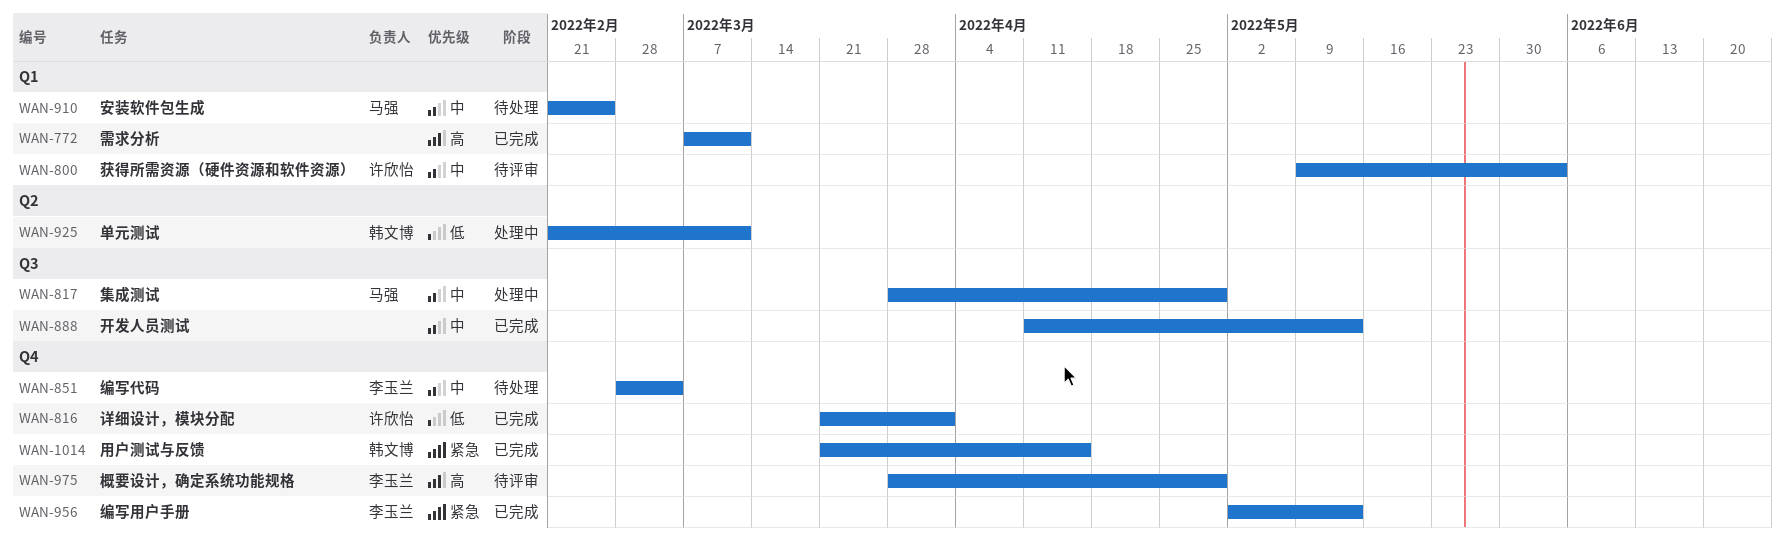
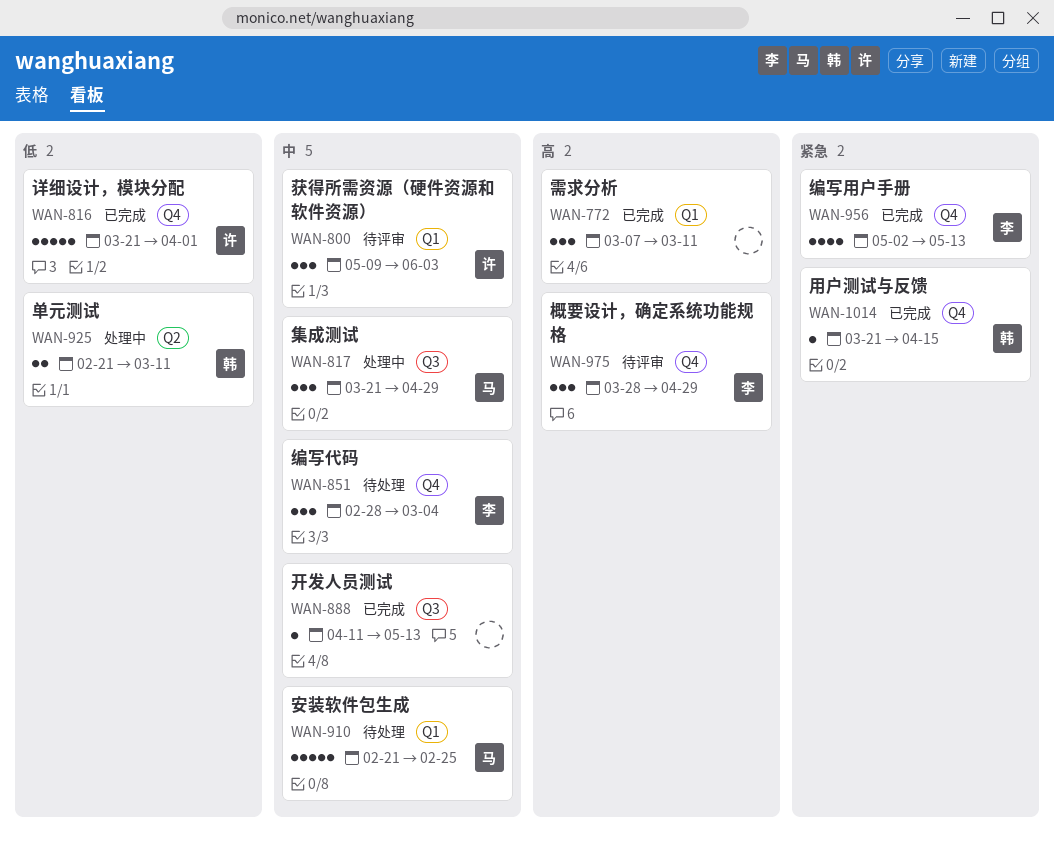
WAN-817, start: Mar 28 -> Mar 21

